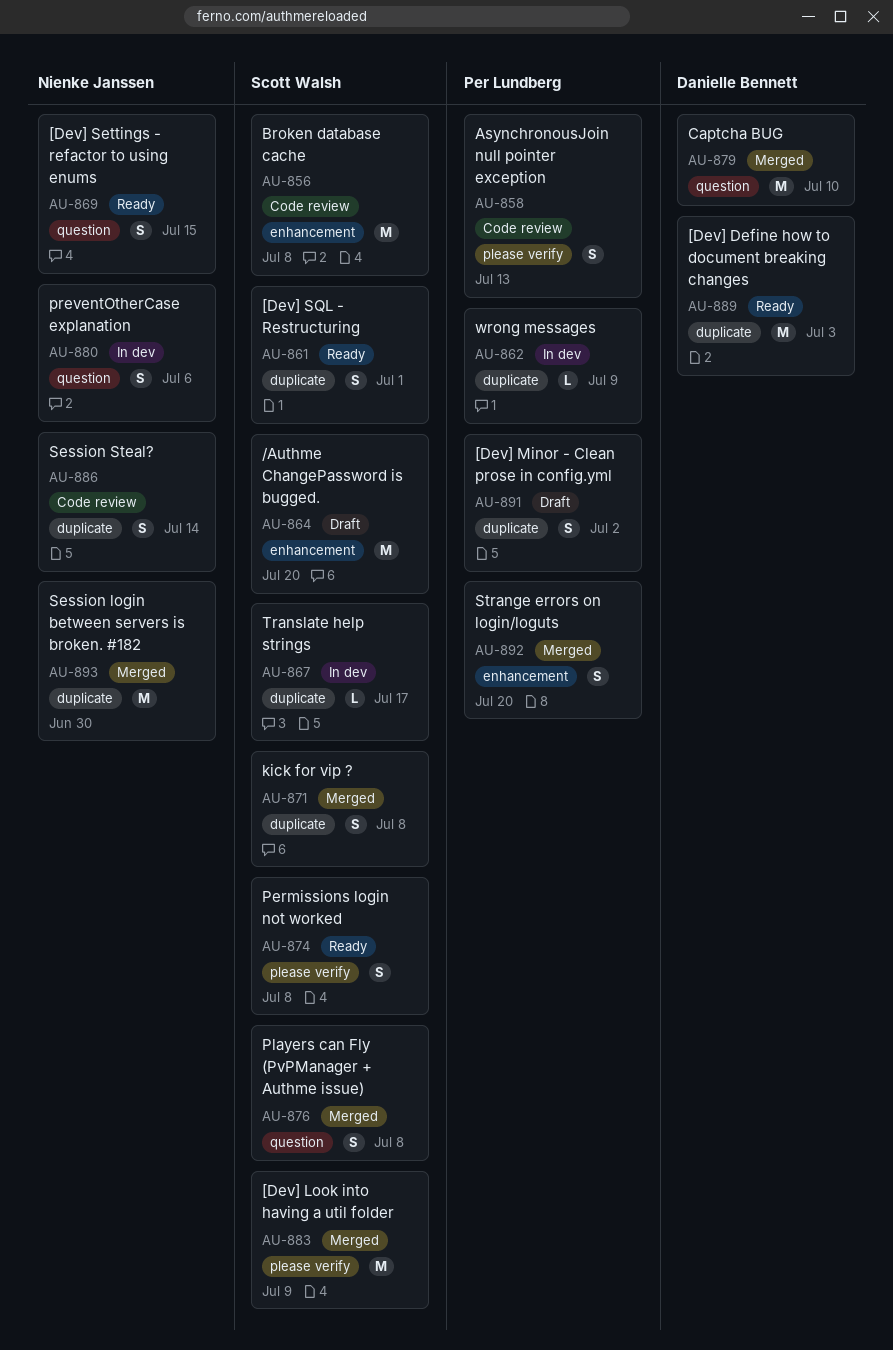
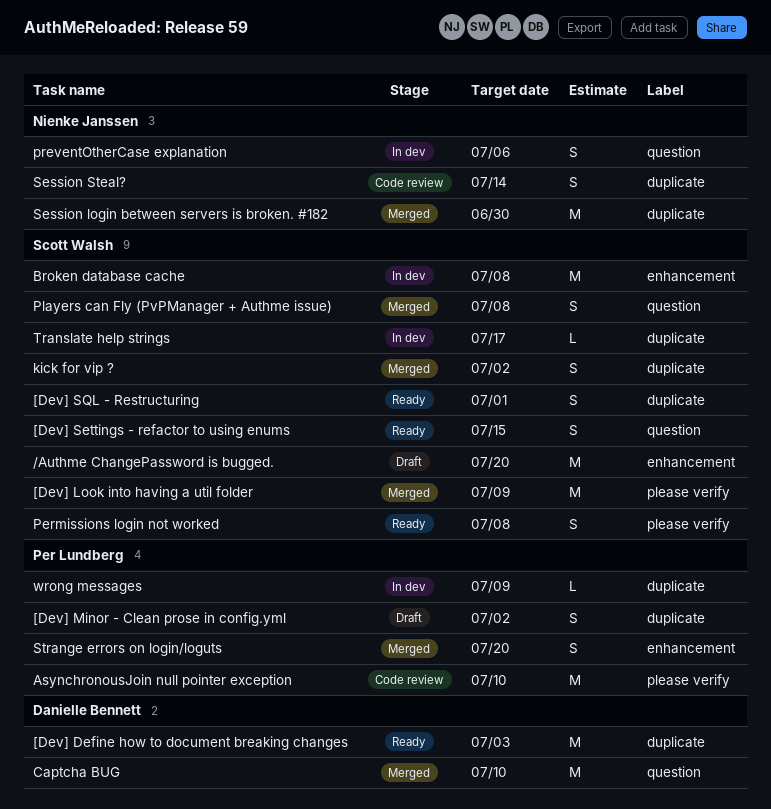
[Dev] Settings - refactor to using enums, owner: Nienke Janssen -> Scott Walsh
AsynchronousJoin null pointer exception, estimate: S -> M
AsynchronousJoin null pointer exception, due: Jul 13 -> Jul 10
Broken database cache, status: Code review -> In dev
kick for vip ?, due: Jul 8 -> Jul 2

